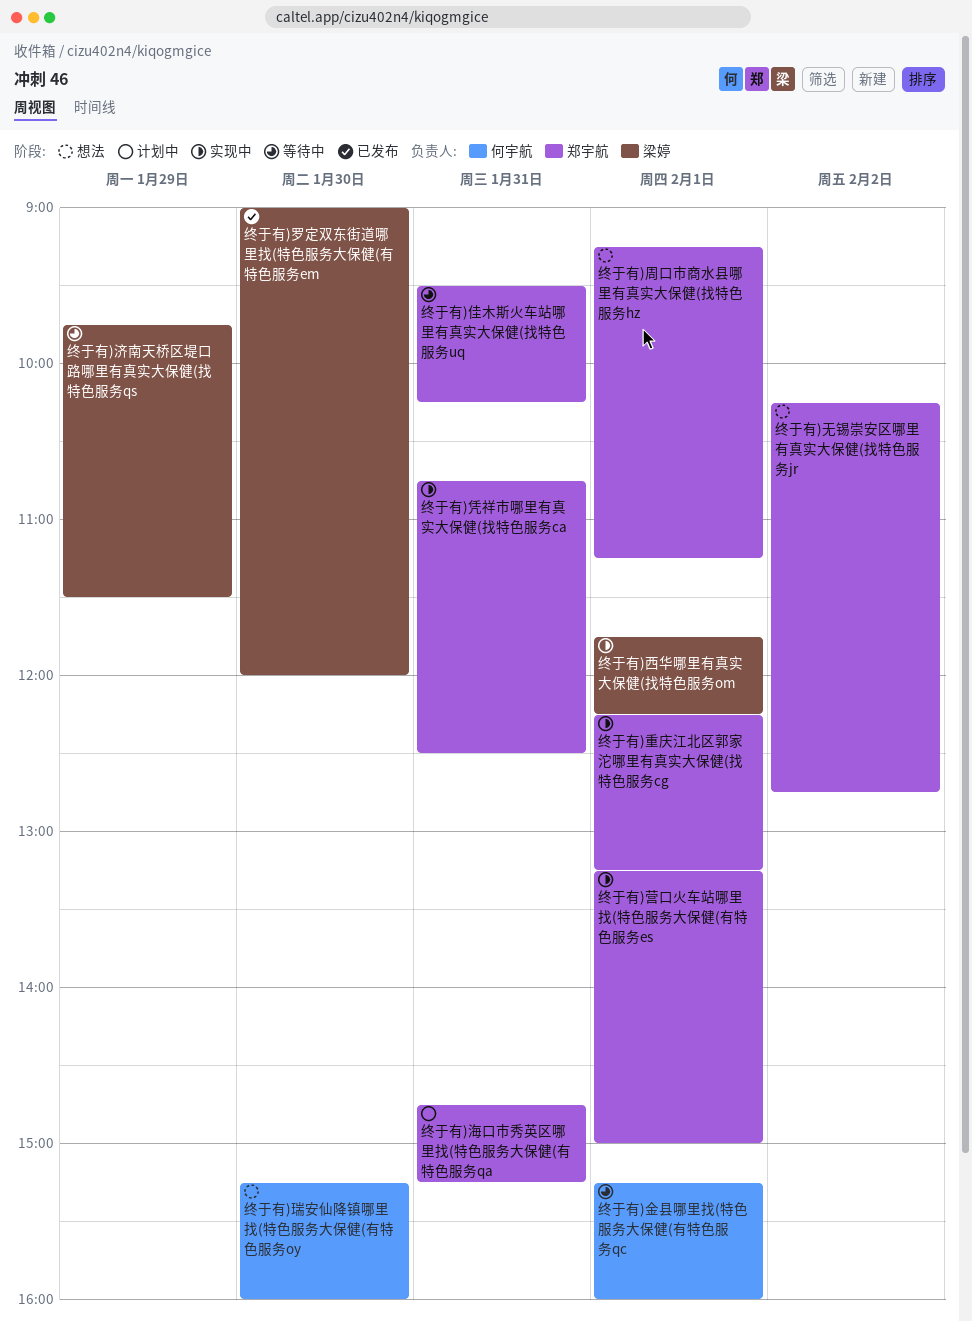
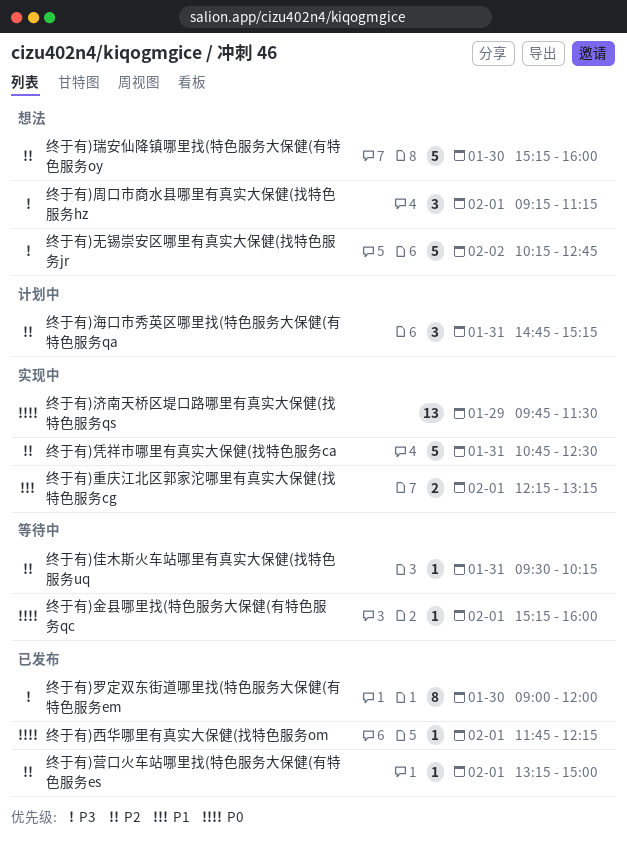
终于有)济南天桥区堤口路哪里有真实大保健(找特色服务qs, status: 等待中 -> 实现中
终于有)营口火车站哪里找(特色服务大保健(有特色服务es, status: 实现中 -> 已发布
终于有)西华哪里有真实大保健(找特色服务om, status: 实现中 -> 已发布

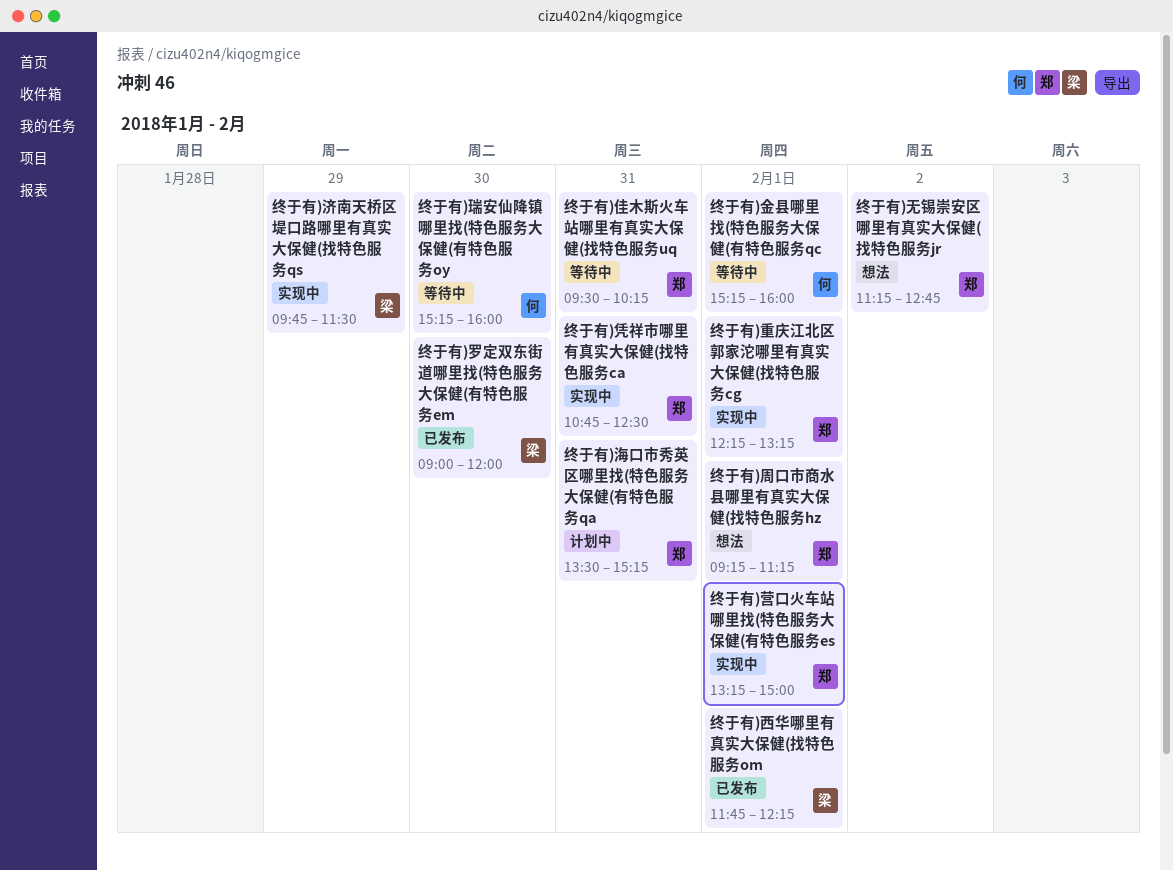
终于有)无锡崇安区哪里有真实大保健(找特色服务jr, begins: 10:15 -> 11:15
终于有)海口市秀英区哪里找(特色服务大保健(有特色服务qa, begins: 14:45 -> 13:30
终于有)瑞安仙降镇哪里找(特色服务大保健(有特色服务oy, status: 想法 -> 等待中
终于有)营口火车站哪里找(特色服务大保健(有特色服务es, status: 已发布 -> 实现中

